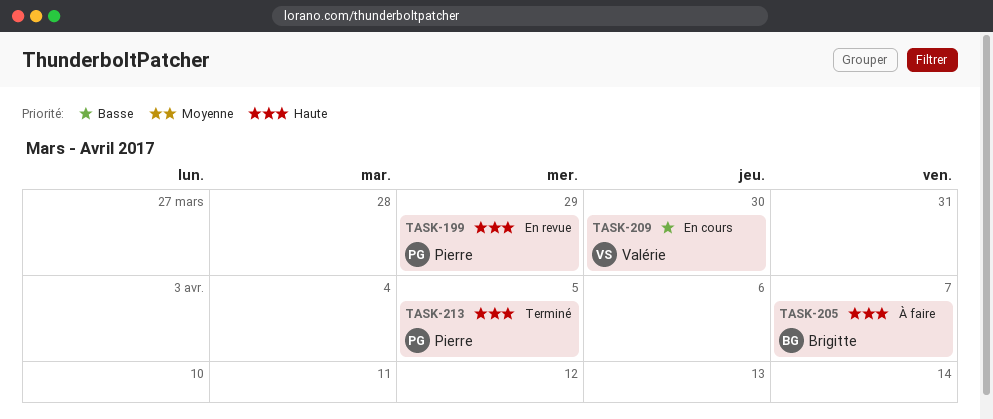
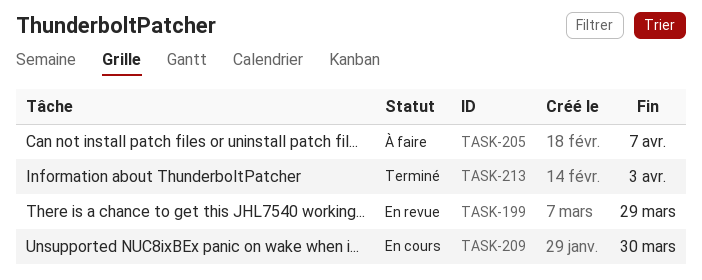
TASK-213, due: Apr 5 -> Apr 3

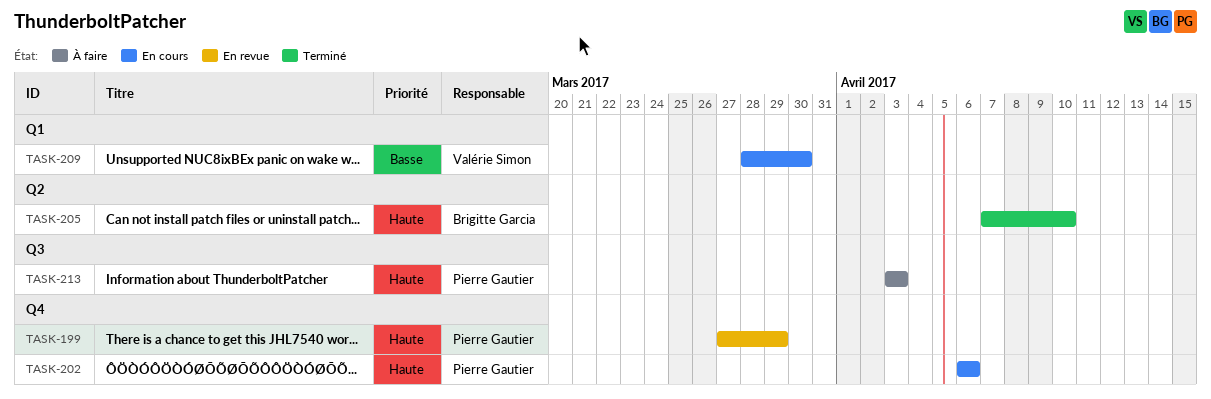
TASK-202: none -> present
TASK-205, status: À faire -> Terminé
TASK-205, due: Apr 7 -> Apr 10
TASK-213, status: Terminé -> À faire

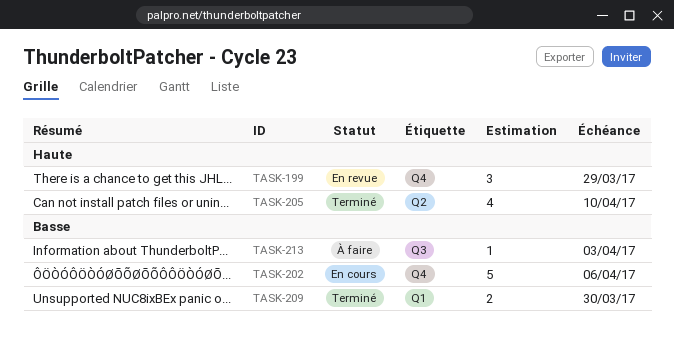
TASK-202, priority: Haute -> Basse
TASK-209, status: En cours -> Terminé
TASK-213, priority: Haute -> Basse

